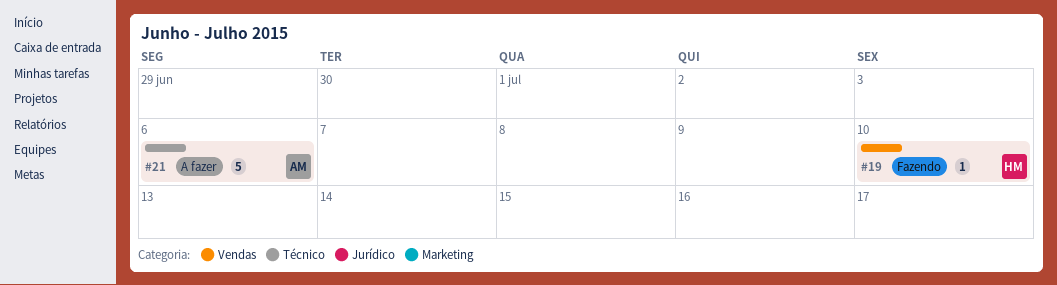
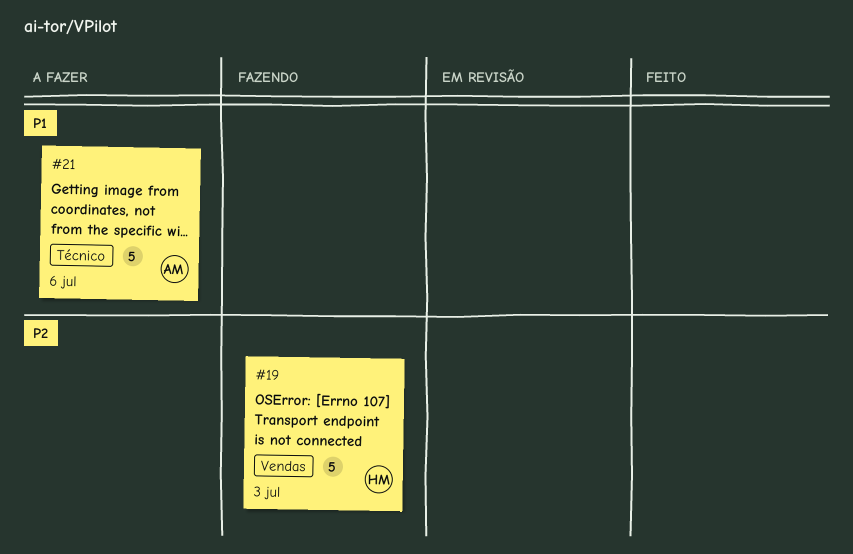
#19, estimate: 1 -> 5
#19, due: Jul 10 -> Jul 3

